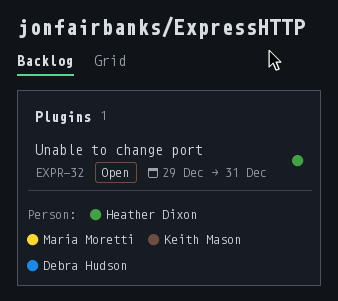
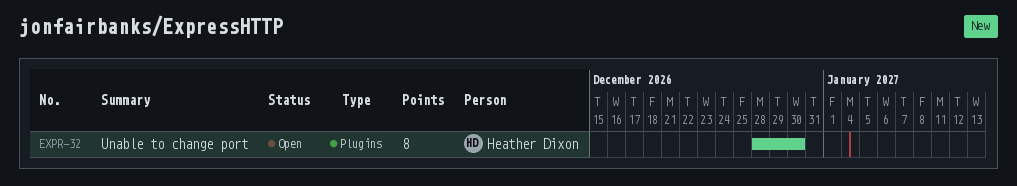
EXPR-32, start: Dec 29 -> Dec 28
EXPR-32, due: Dec 31 -> Dec 30

